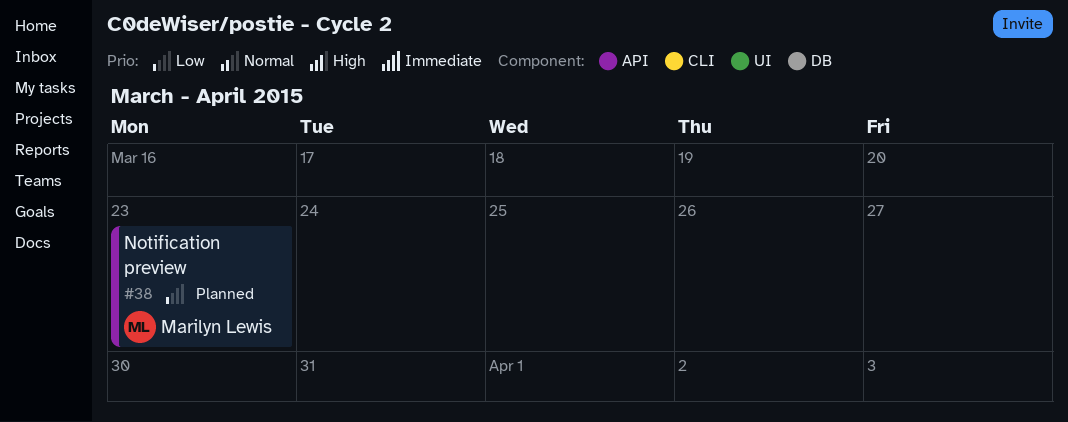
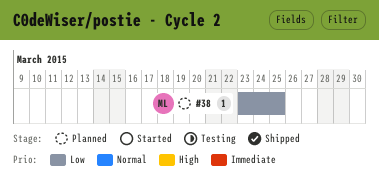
#38, due: Mar 23 -> Mar 25

